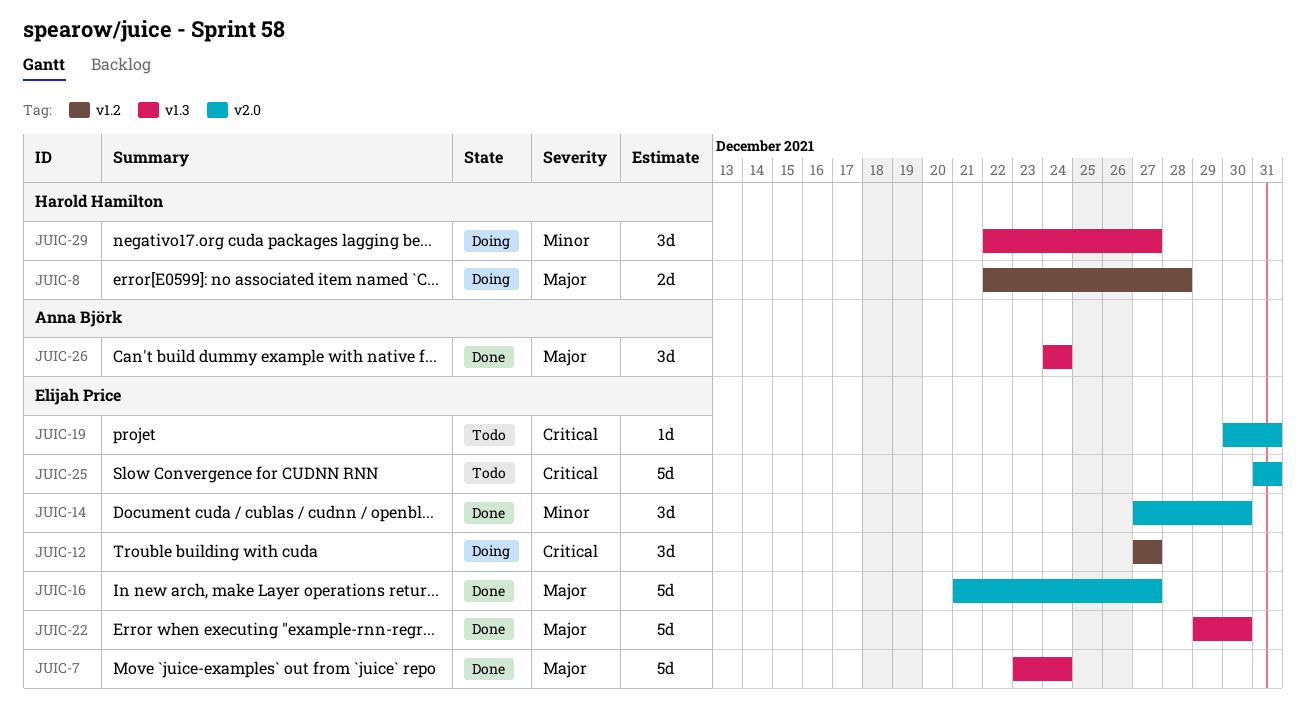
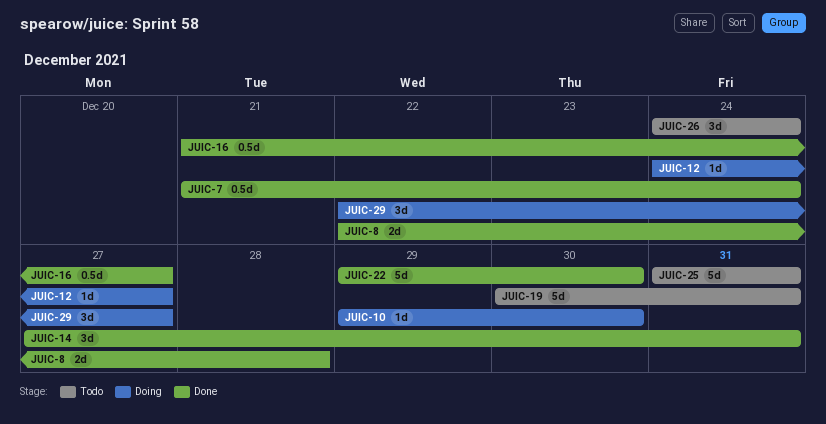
JUIC-7, estimate: 5d -> 0.5d
JUIC-7, start: Dec 23 -> Dec 21
JUIC-8, status: Doing -> Done
JUIC-10: none -> present
JUIC-12, estimate: 3d -> 1d
JUIC-12, start: Dec 27 -> Dec 24
JUIC-14, due: Dec 30 -> Dec 31
JUIC-16, estimate: 5d -> 0.5d
JUIC-19, estimate: 1d -> 5d
JUIC-26, status: Done -> Todo

